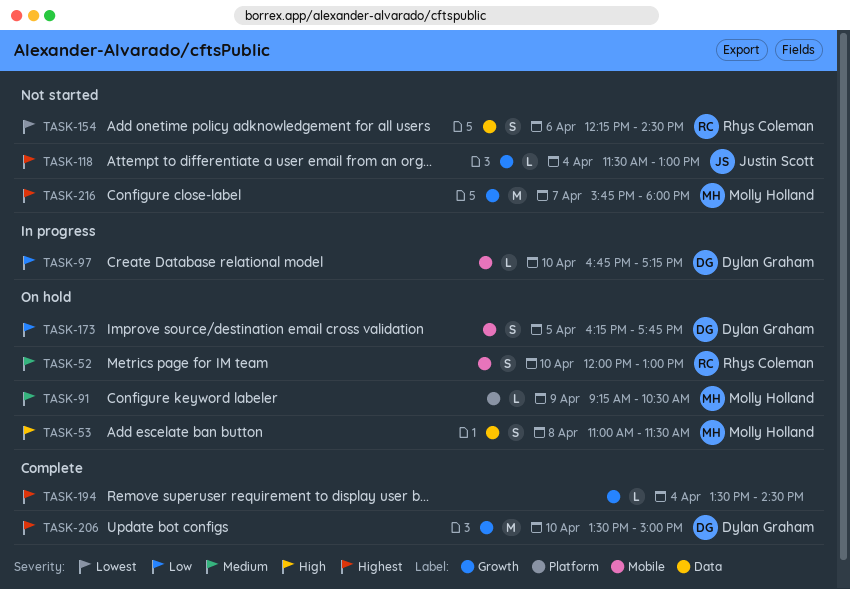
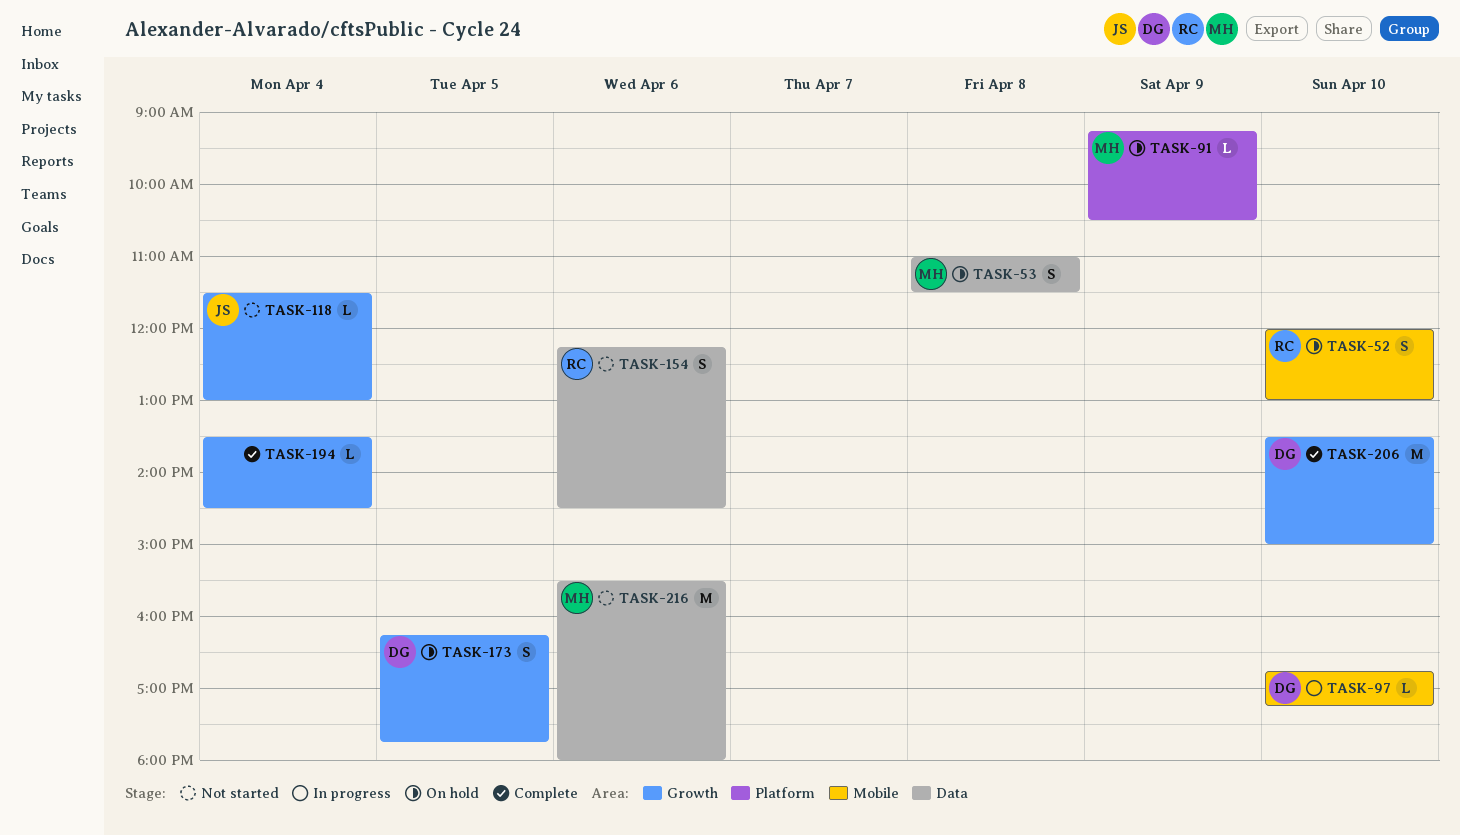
TASK-173, label: Mobile -> Growth
TASK-216, label: Growth -> Data
TASK-216, day: Apr 7 -> Apr 6
TASK-216, begins: 15:45 -> 15:30

